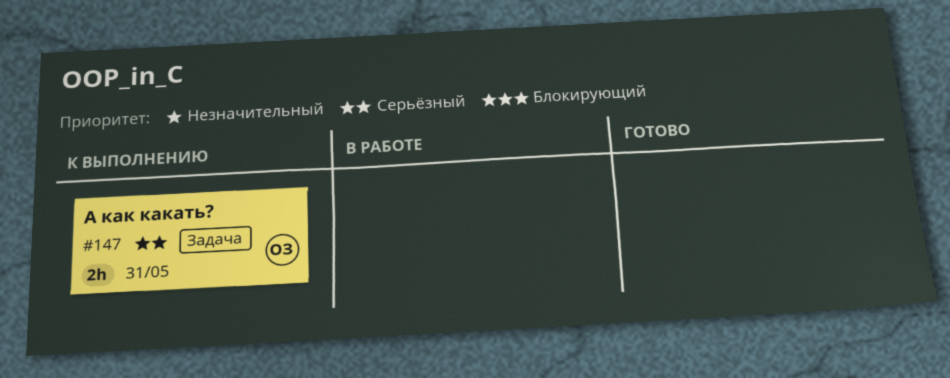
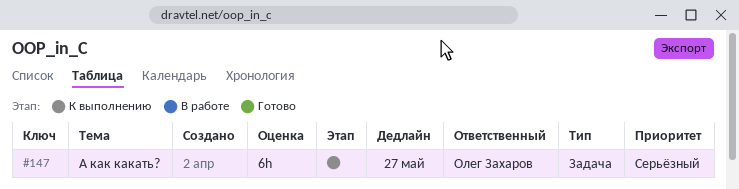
#147, estimate: 2h -> 6h
#147, due: May 31 -> May 27

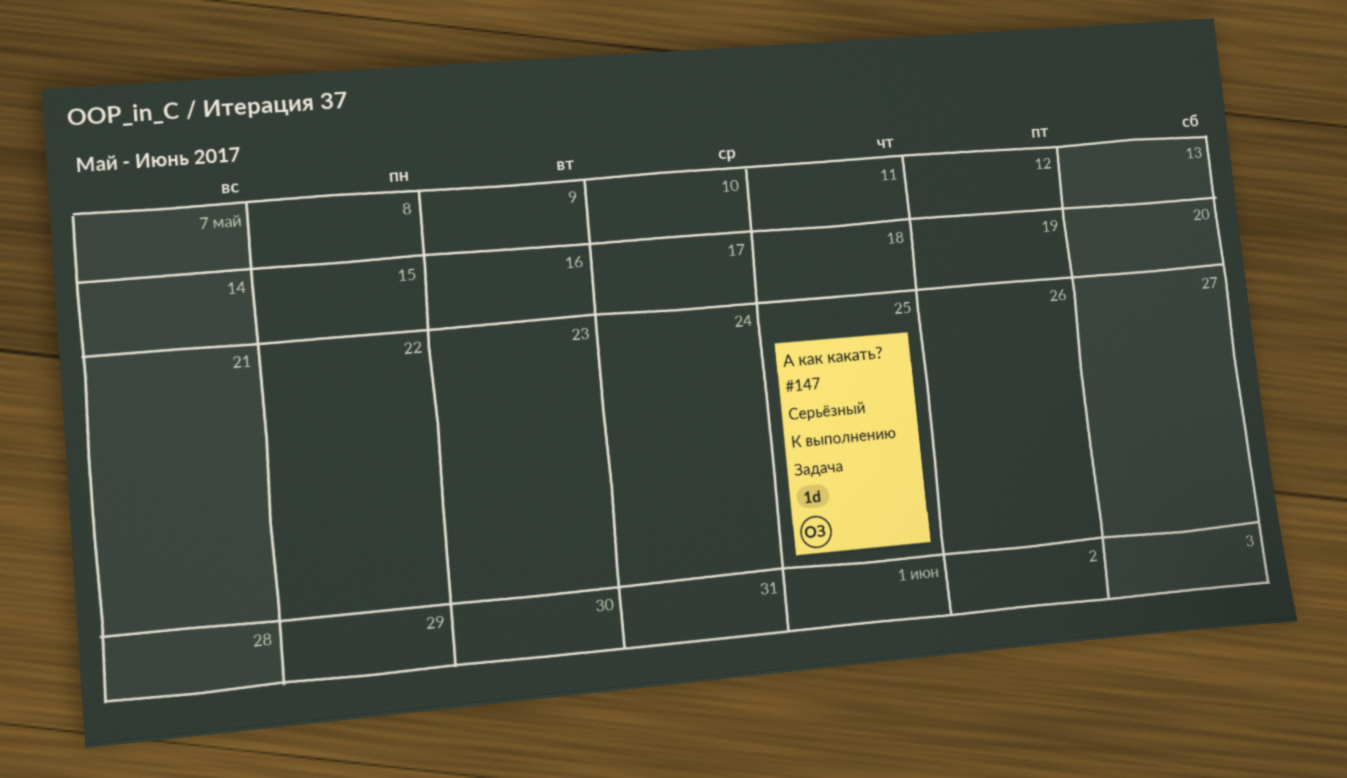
#147, estimate: 6h -> 1d
#147, due: May 27 -> May 25

